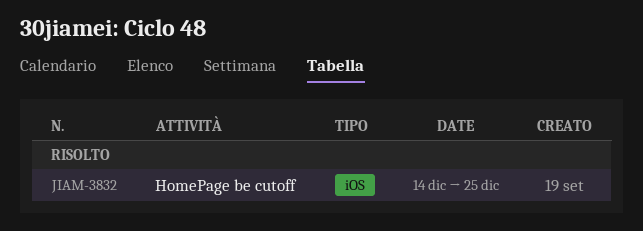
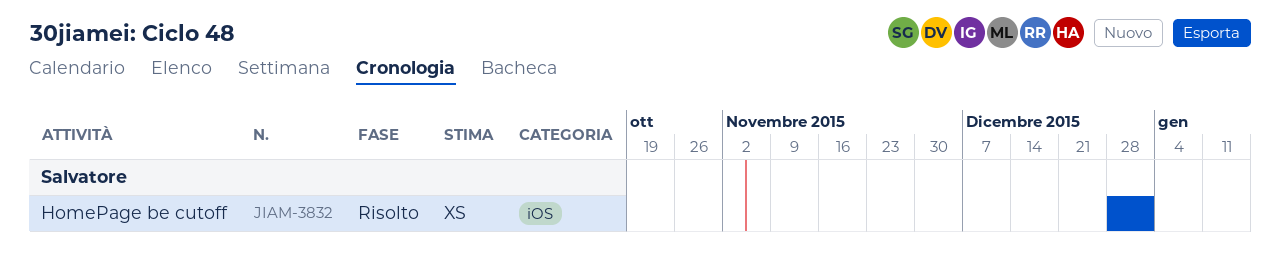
JIAM-3832, start: Dec 14 -> Dec 28
JIAM-3832, due: Dec 25 -> Jan 1

